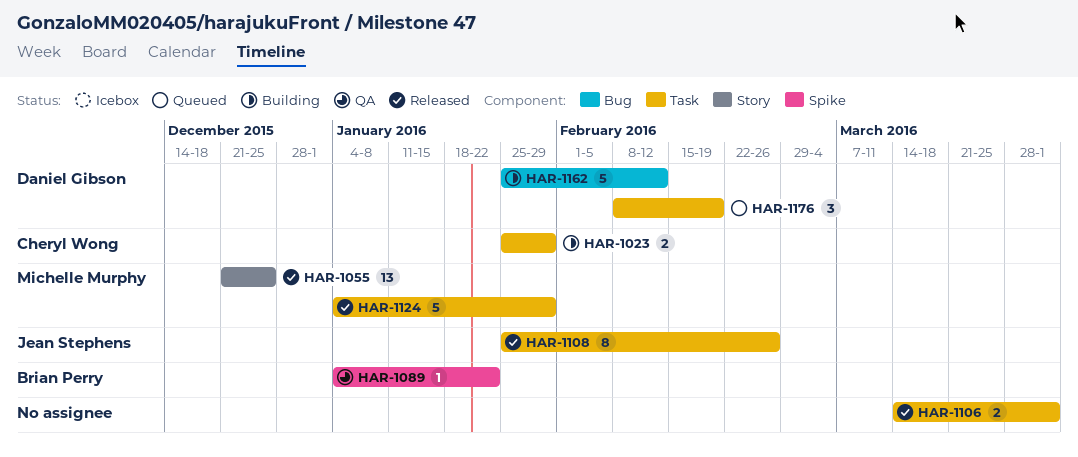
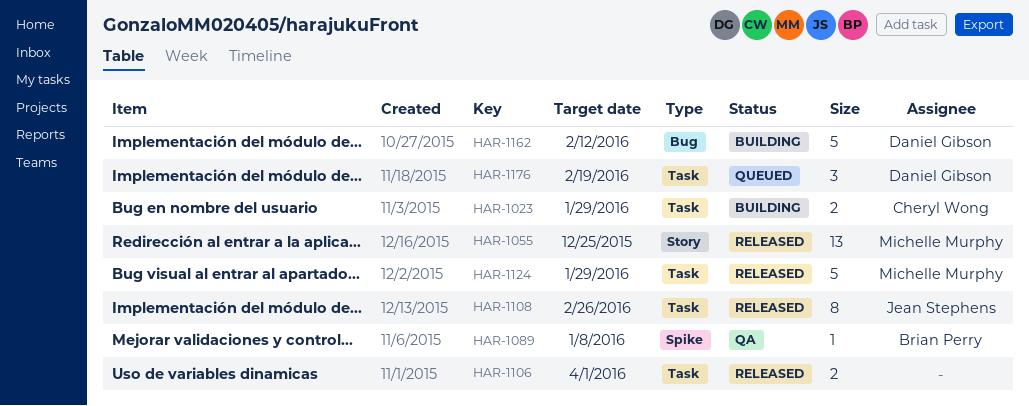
HAR-1089, due: Jan 22 -> Jan 8

